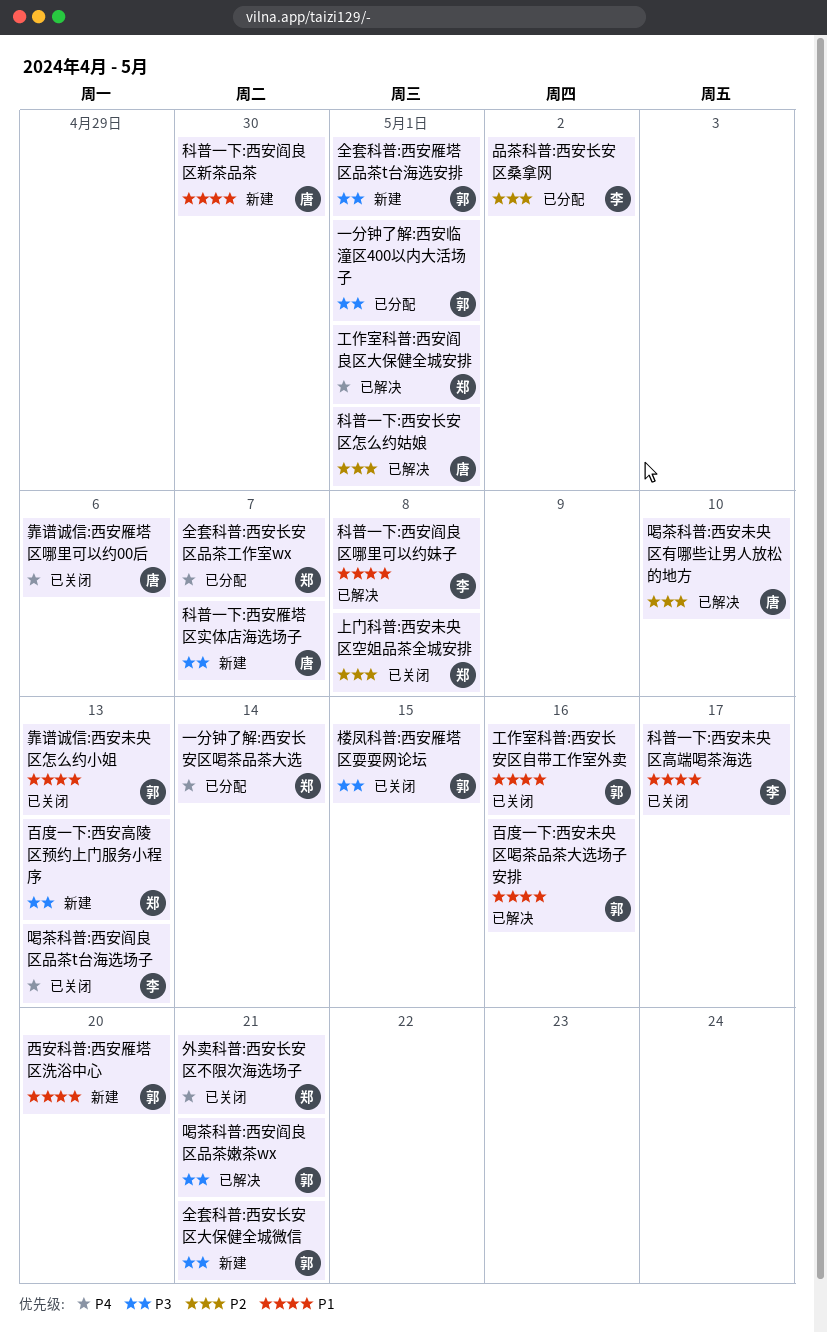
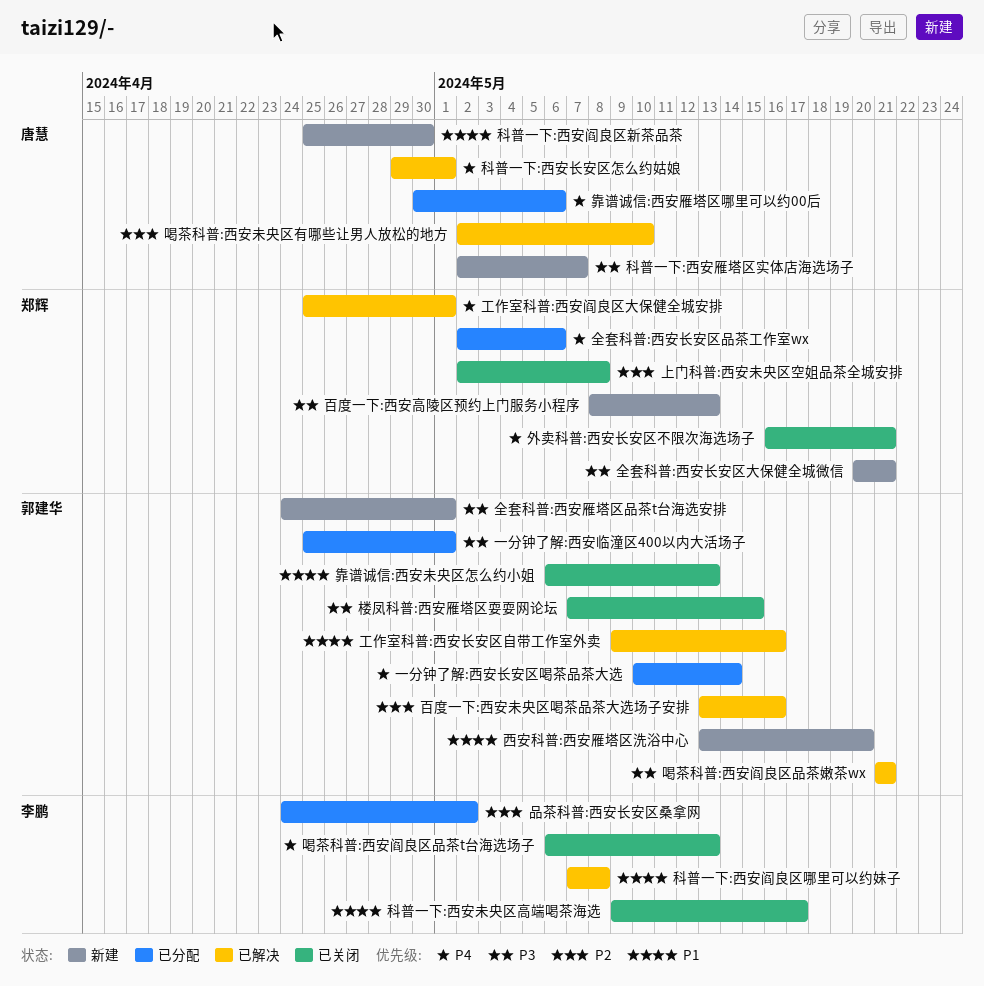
一分钟了解:西安长安区喝茶品茶大选, owner: 郑辉 -> 郭建华
全套科普:西安长安区品茶工作室wx, due: May 7 -> May 6
全套科普:西安长安区大保健全城微信, owner: 郭建华 -> 郑辉
工作室科普:西安长安区自带工作室外卖, status: 已关闭 -> 已解决
百度一下:西安未央区喝茶品茶大选场子安排, priority: P1 -> P2
科普一下:西安长安区怎么约姑娘, priority: P2 -> P4
靠谱诚信:西安雁塔区哪里可以约00后, status: 已关闭 -> 已分配

